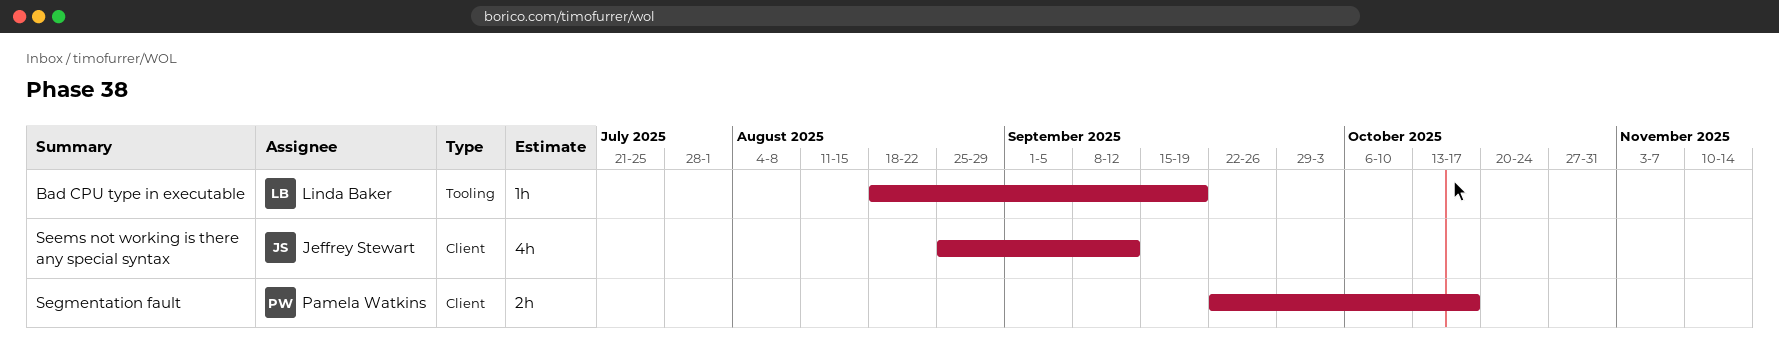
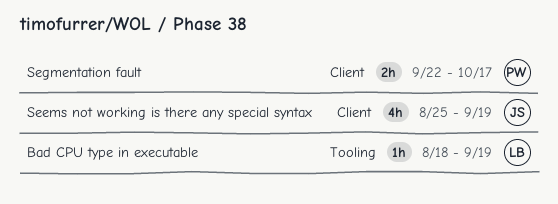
Seems not working is there any special syntax, due: Sep 12 -> Sep 19

